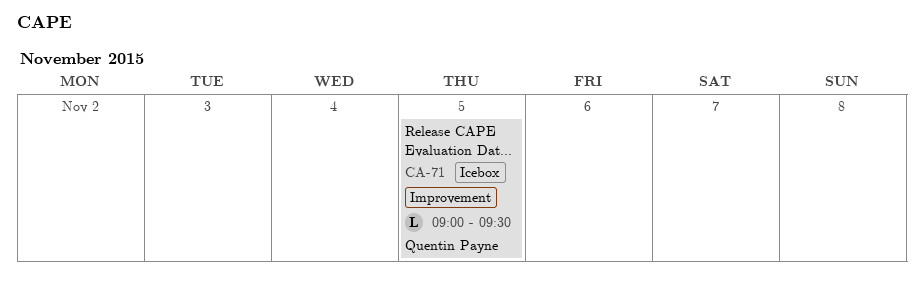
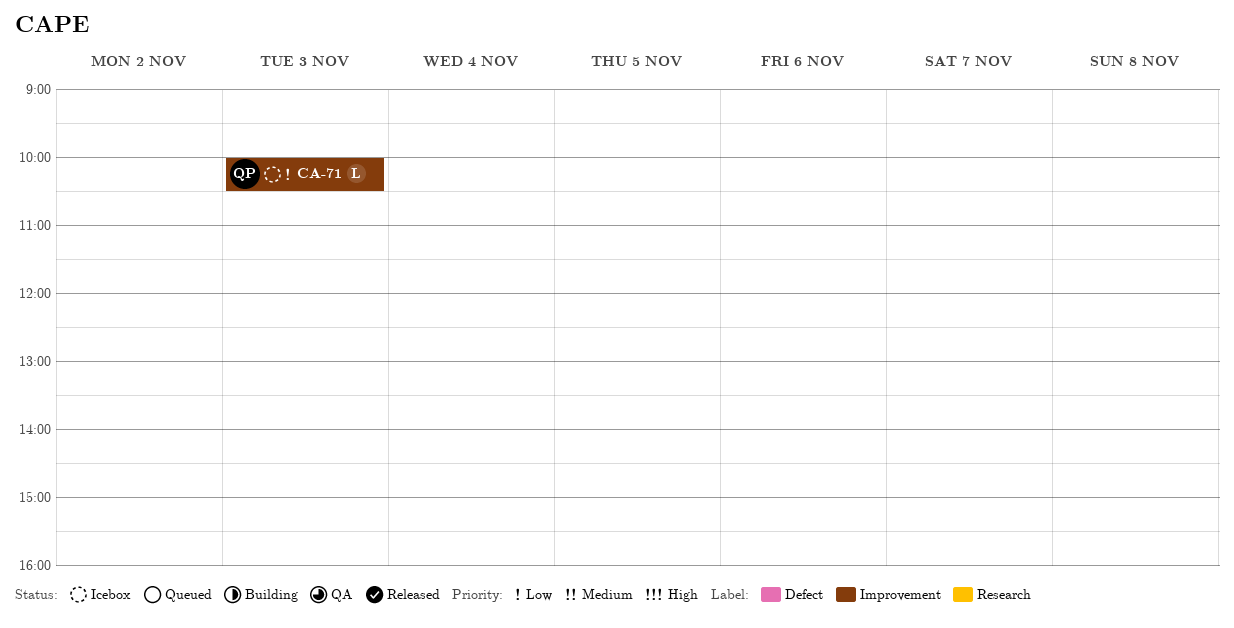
CA-71, day: Nov 5 -> Nov 3
CA-71, begins: 09:00 -> 10:00
CA-71, ends: 09:30 -> 10:30

